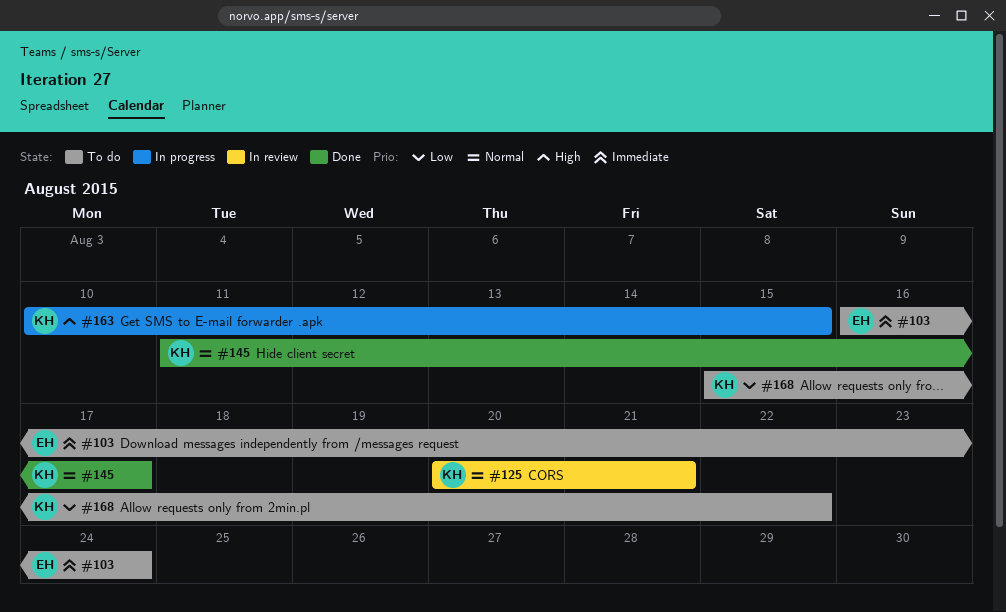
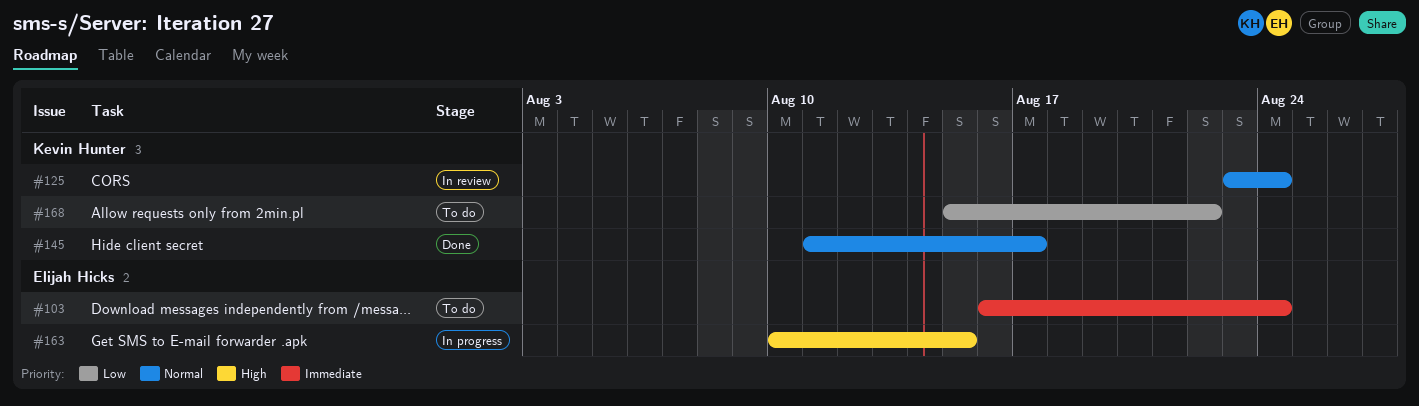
#125, start: Aug 20 -> Aug 23
#125, due: Aug 21 -> Aug 24
#163, owner: Kevin Hunter -> Elijah Hicks

